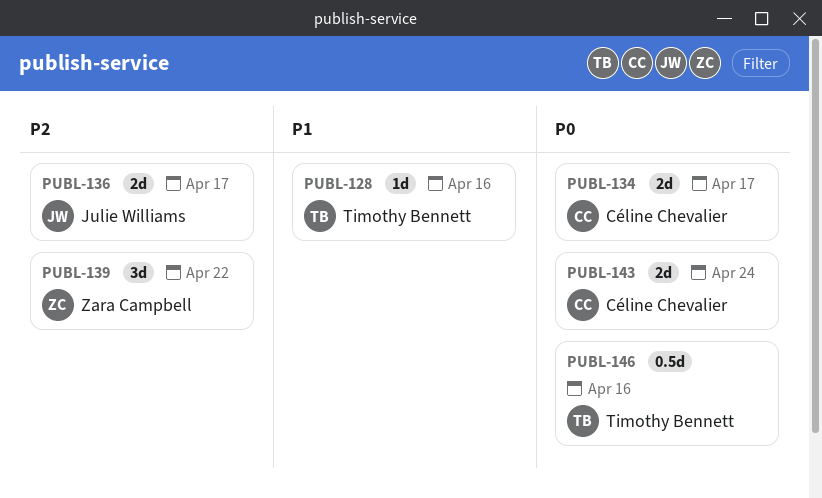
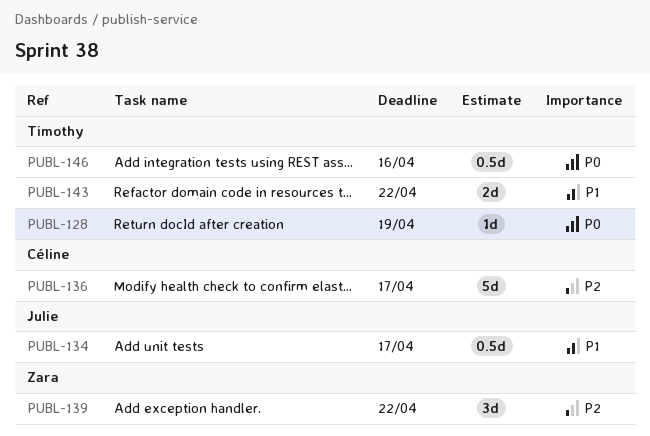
PUBL-128, priority: P1 -> P0
PUBL-128, due: Apr 16 -> Apr 19
PUBL-134, owner: Céline Chevalier -> Julie Williams
PUBL-134, priority: P0 -> P1
PUBL-134, estimate: 2d -> 0.5d
PUBL-136, owner: Julie Williams -> Céline Chevalier
PUBL-136, estimate: 2d -> 5d
PUBL-143, owner: Céline Chevalier -> Timothy Bennett
PUBL-143, priority: P0 -> P1
PUBL-143, due: Apr 24 -> Apr 22

